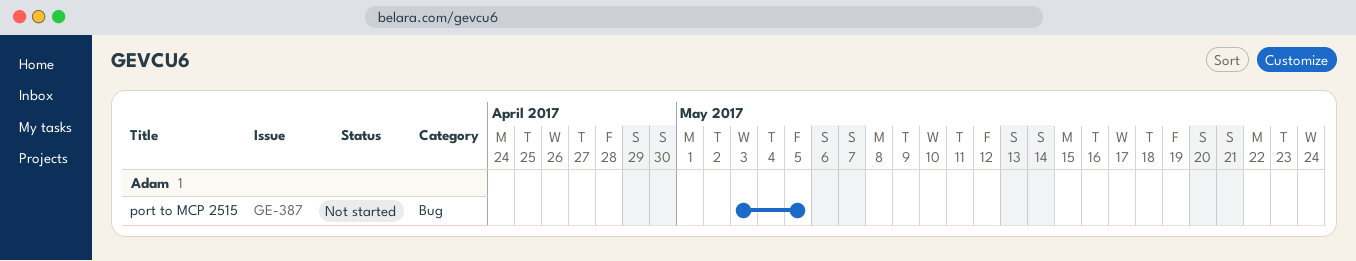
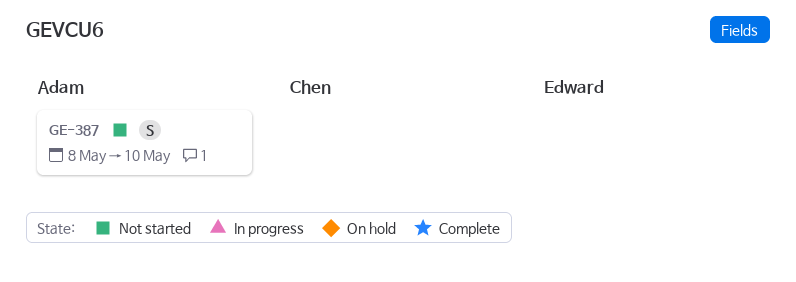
GE-387, start: May 3 -> May 8
GE-387, due: May 5 -> May 10

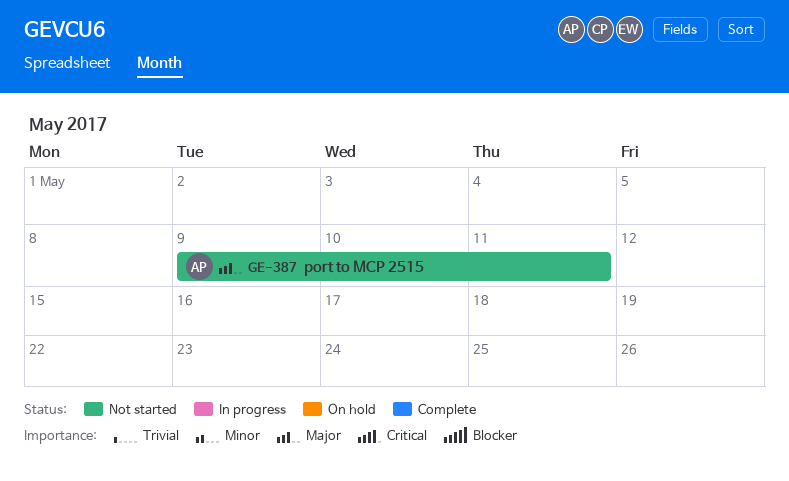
GE-387, start: May 8 -> May 9
GE-387, due: May 10 -> May 11

